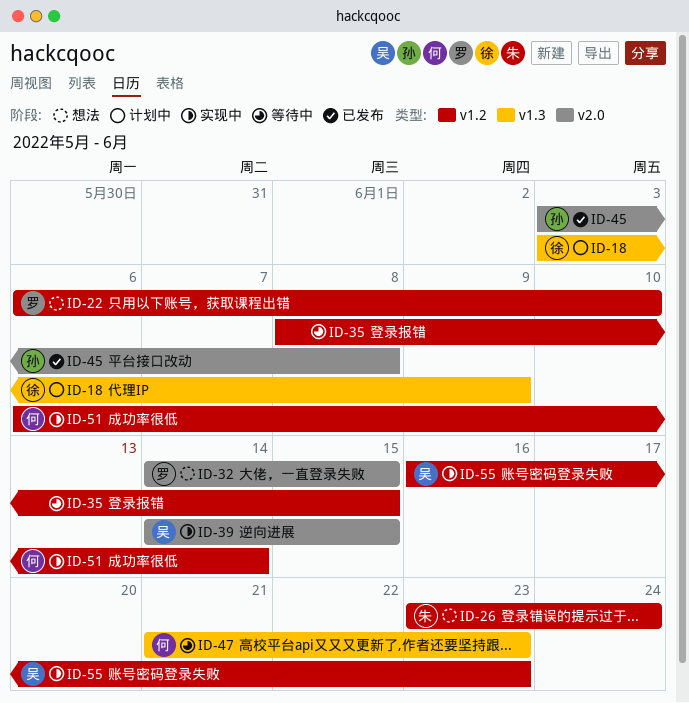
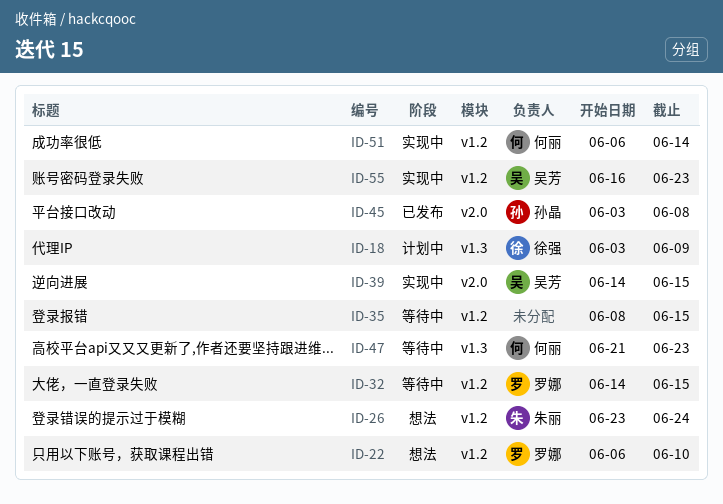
ID-32, status: 想法 -> 等待中
ID-32, label: v2.0 -> v1.2

